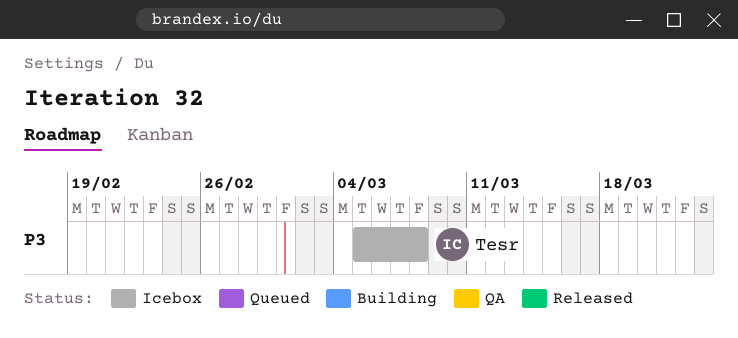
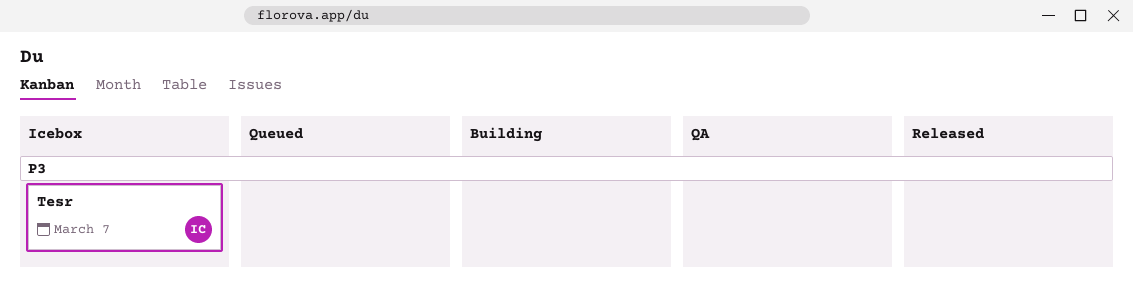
Tesr, due: Mar 8 -> Mar 7

